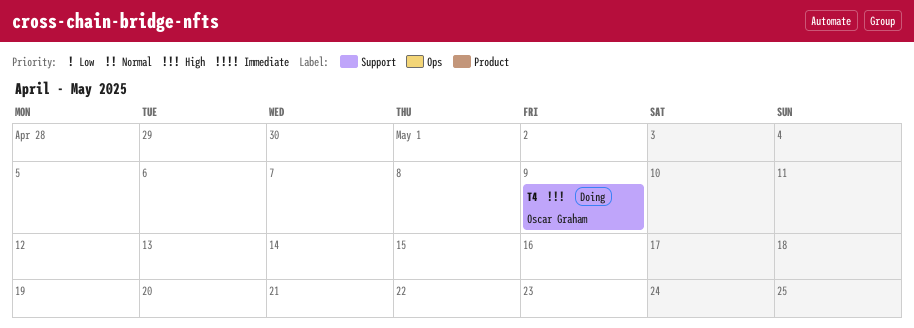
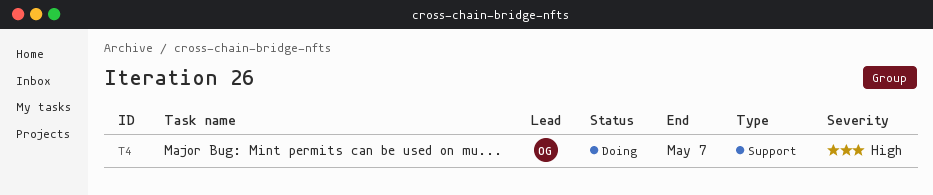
T4, due: May 9 -> May 7

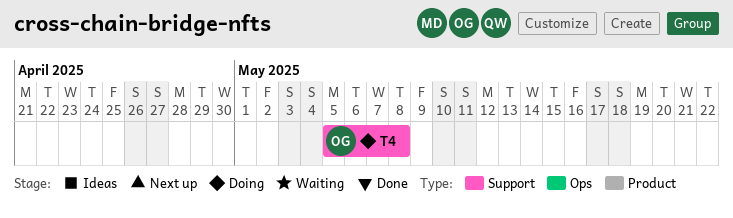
T4, due: May 7 -> May 8

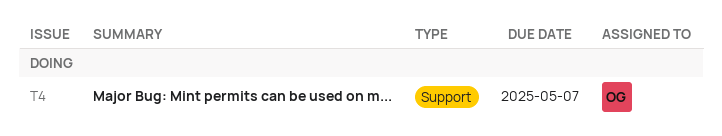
T4, due: May 8 -> May 7

